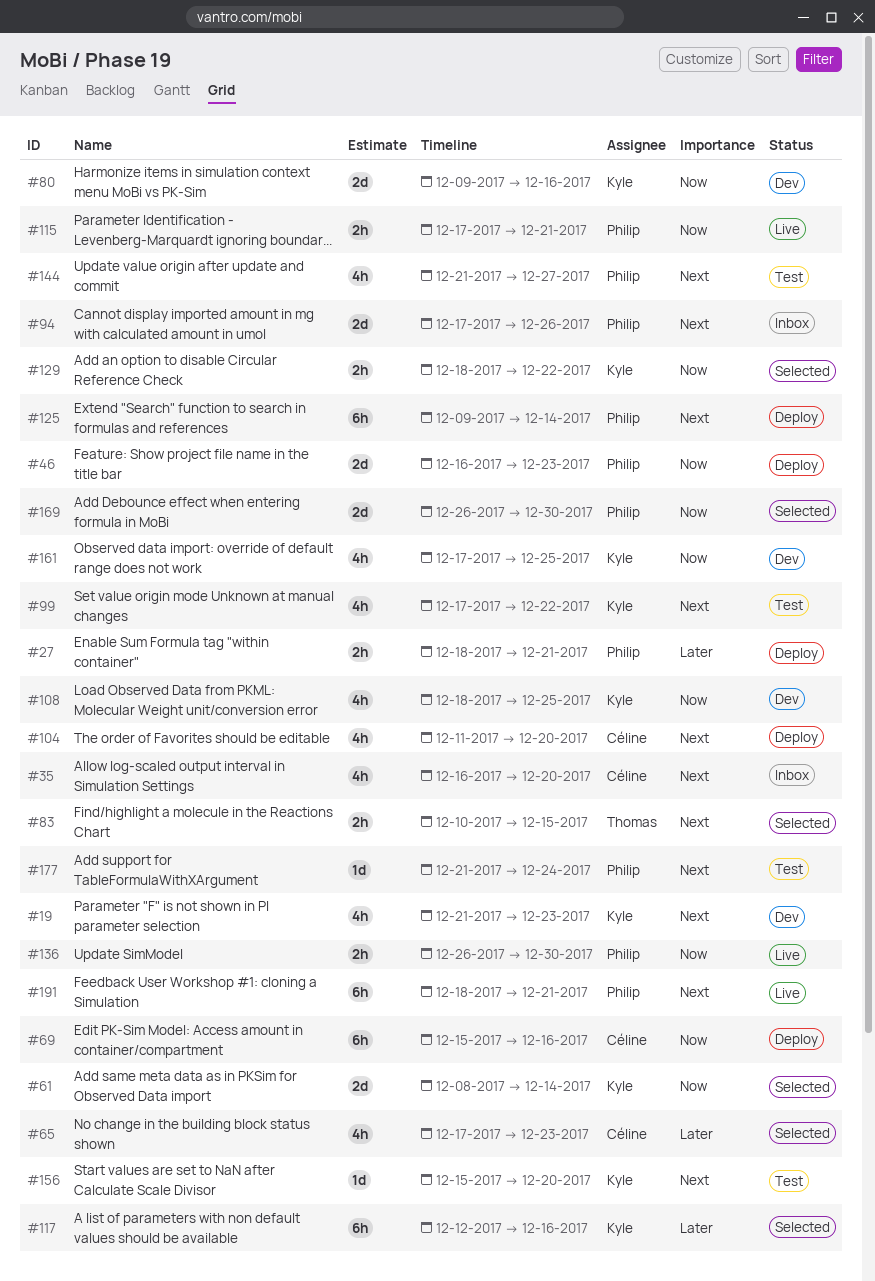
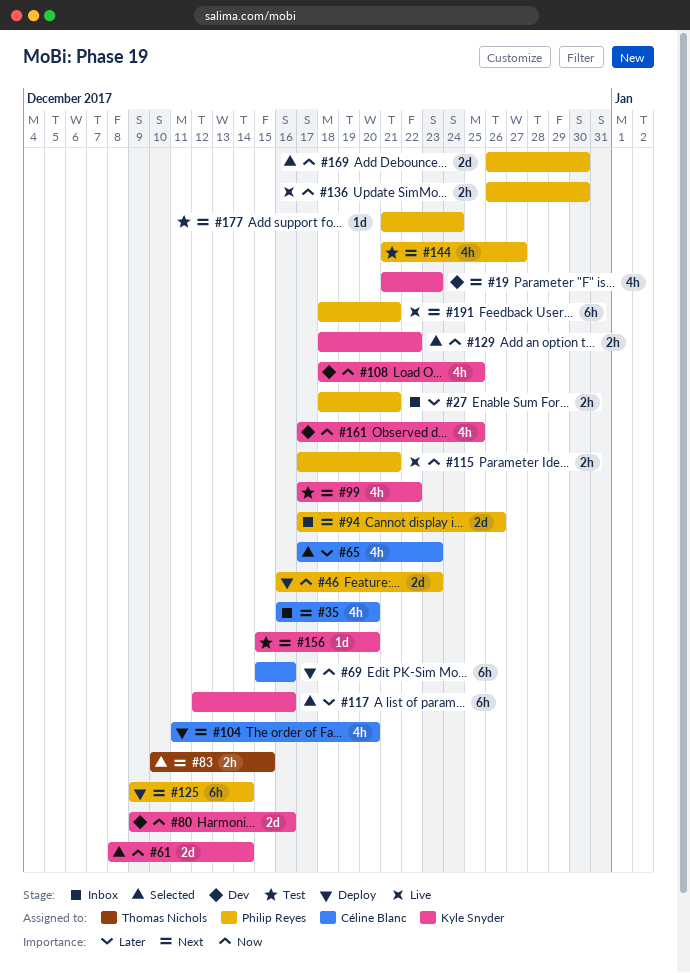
#27, status: Deploy -> Inbox

